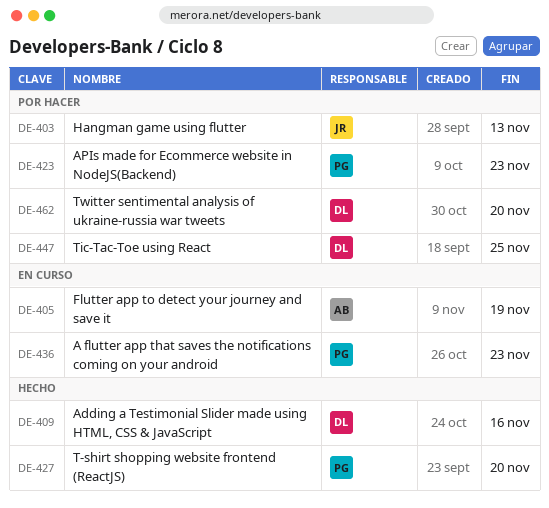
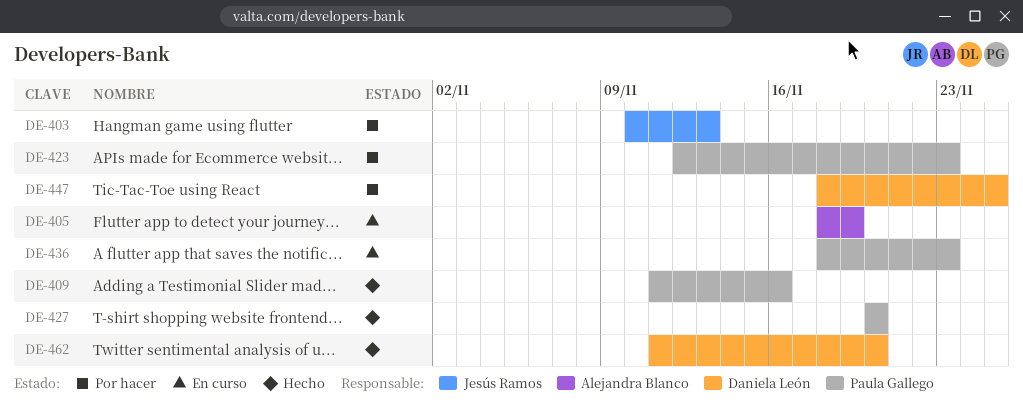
DE-409, owner: Daniela León -> Paula Gallego
DE-462, status: Por hacer -> Hecho

